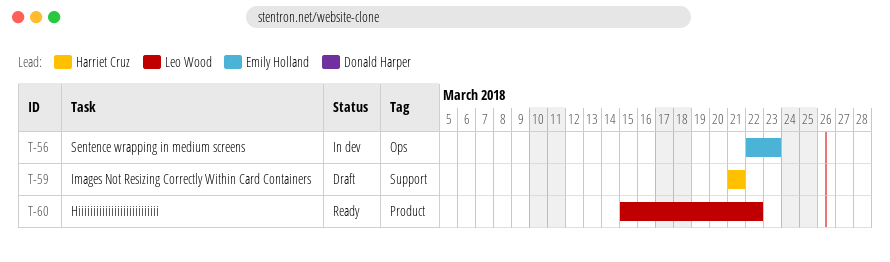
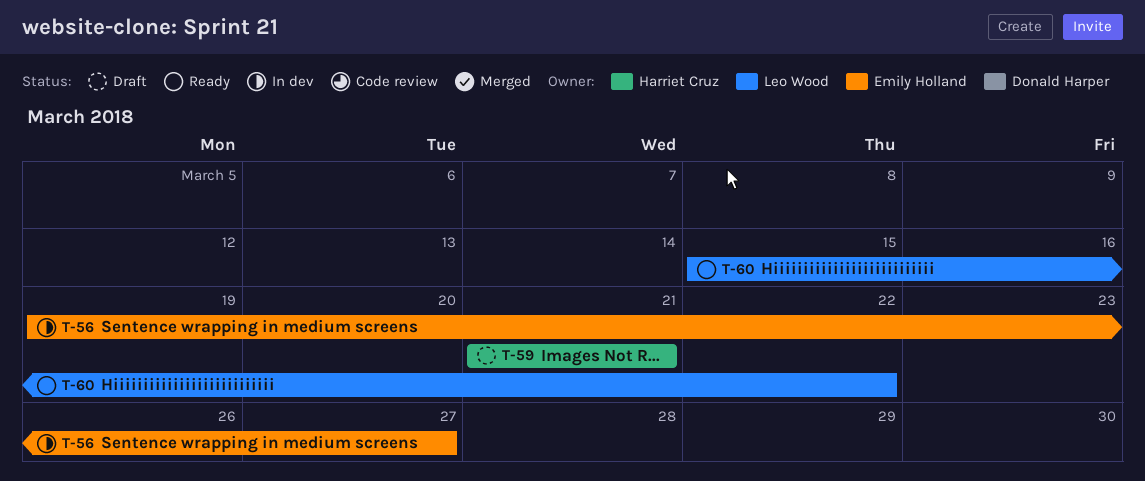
T-56, start: Mar 22 -> Mar 19
T-56, due: Mar 23 -> Mar 27

